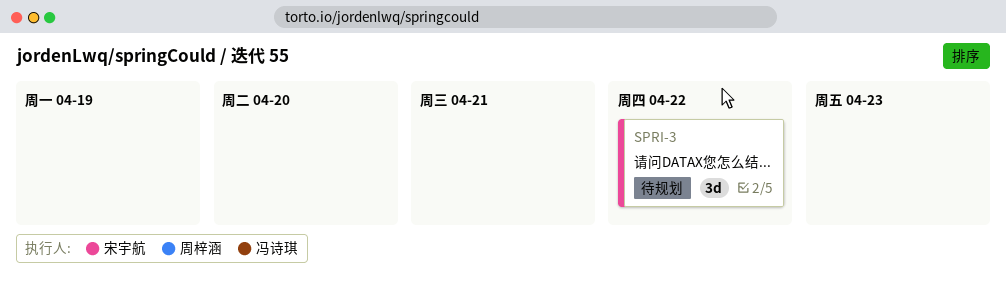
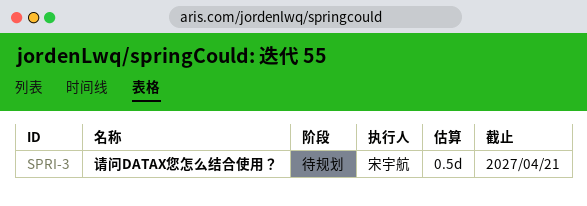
SPRI-3, estimate: 3d -> 0.5d
SPRI-3, due: Apr 22 -> Apr 21

